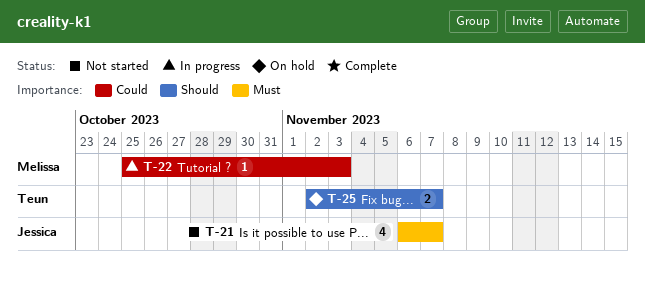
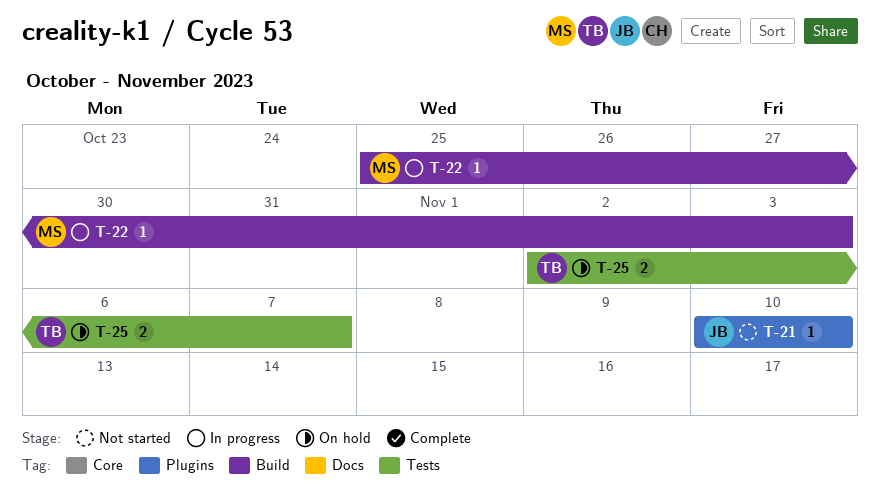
T-21, estimate: 4 -> 1
T-21, start: Nov 6 -> Nov 10
T-21, due: Nov 7 -> Nov 10

